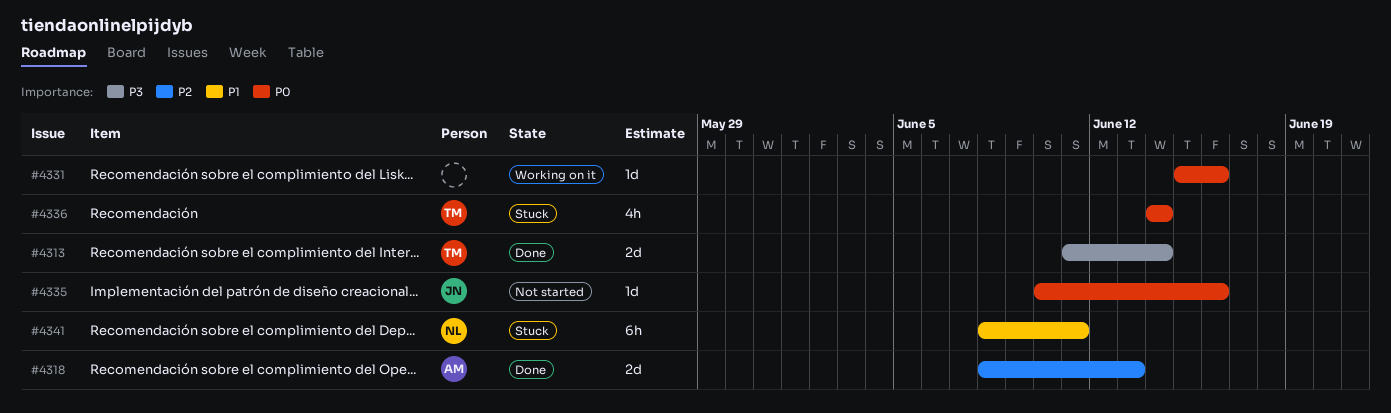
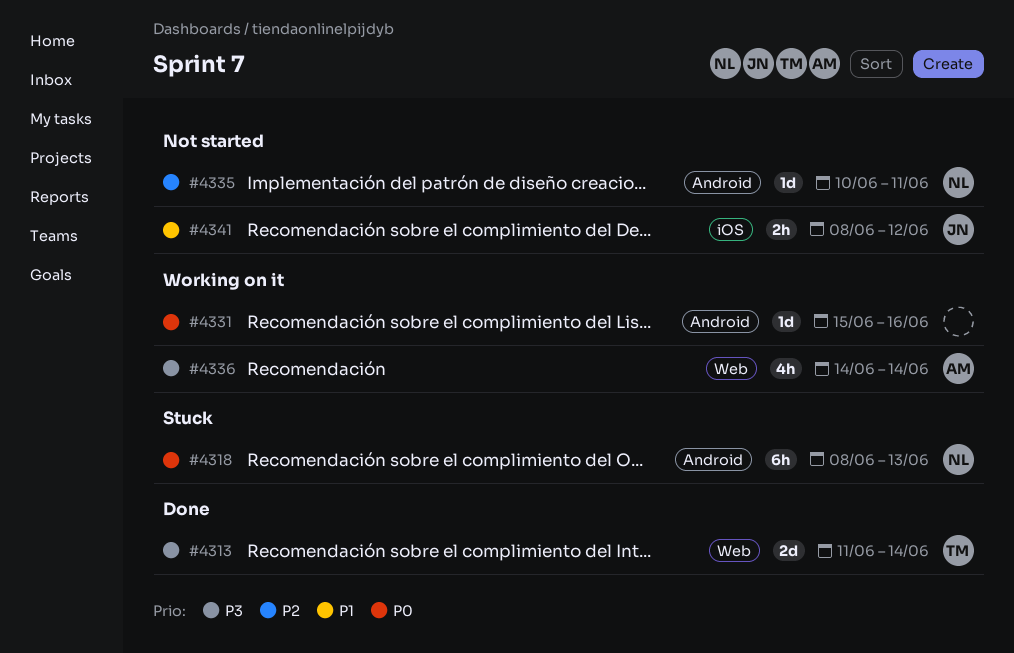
#4318, status: Done -> Stuck
#4318, owner: AM -> NL
#4318, priority: P2 -> P0
#4318, estimate: 2d -> 6h
#4335, owner: JN -> NL
#4335, priority: P0 -> P2
#4335, due: Jun 16 -> Jun 11
#4336, status: Stuck -> Working on it
#4336, owner: TM -> AM
#4336, priority: P0 -> P3
#4341, status: Stuck -> Not started
#4341, owner: NL -> JN
#4341, estimate: 6h -> 2h
#4341, due: Jun 11 -> Jun 12

